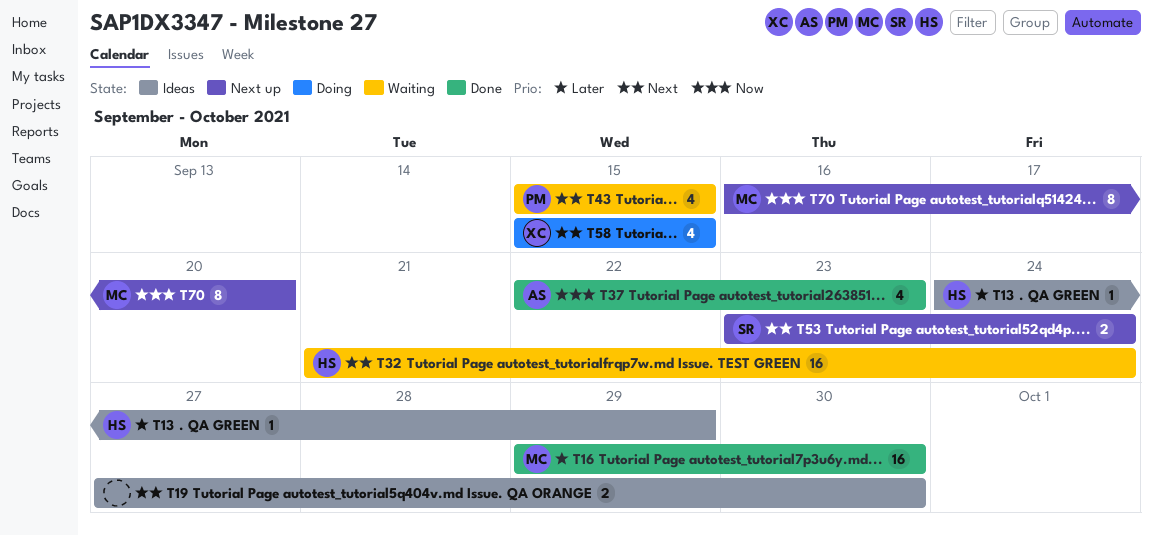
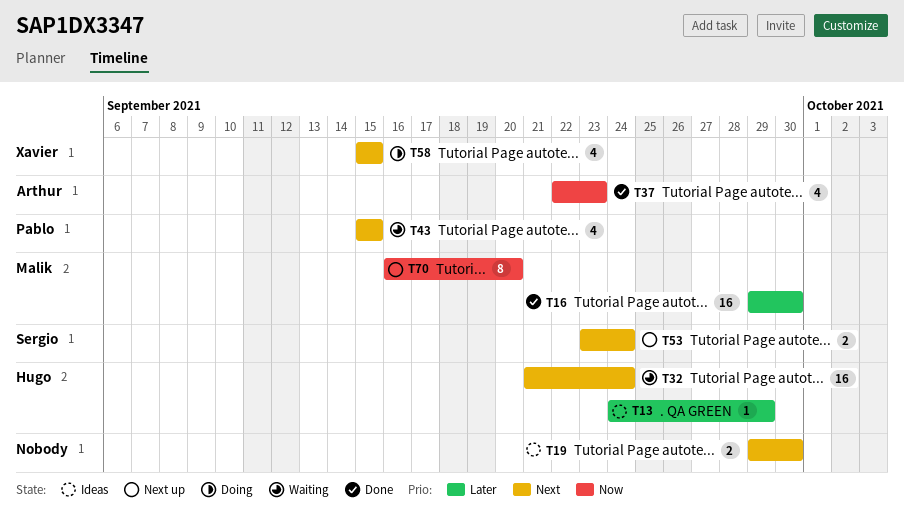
T19, start: Sep 27 -> Sep 29

